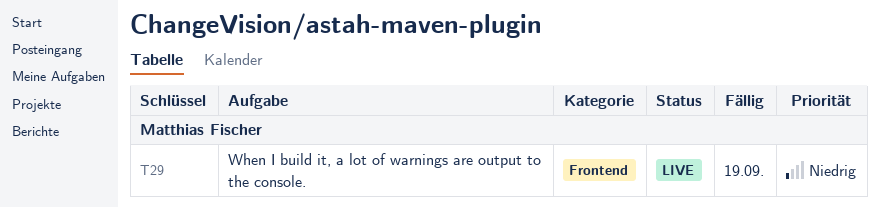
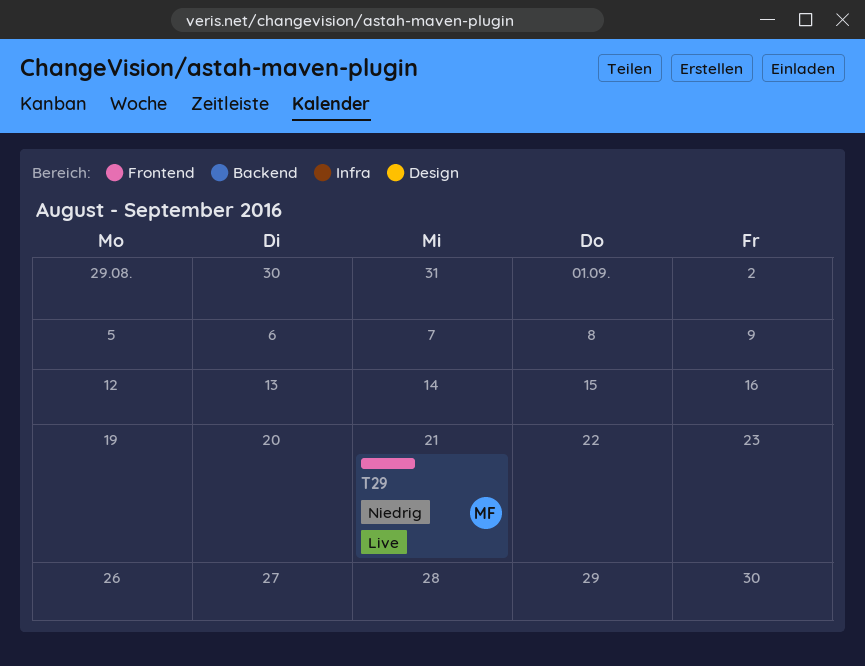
T29, due: Sep 19 -> Sep 21

